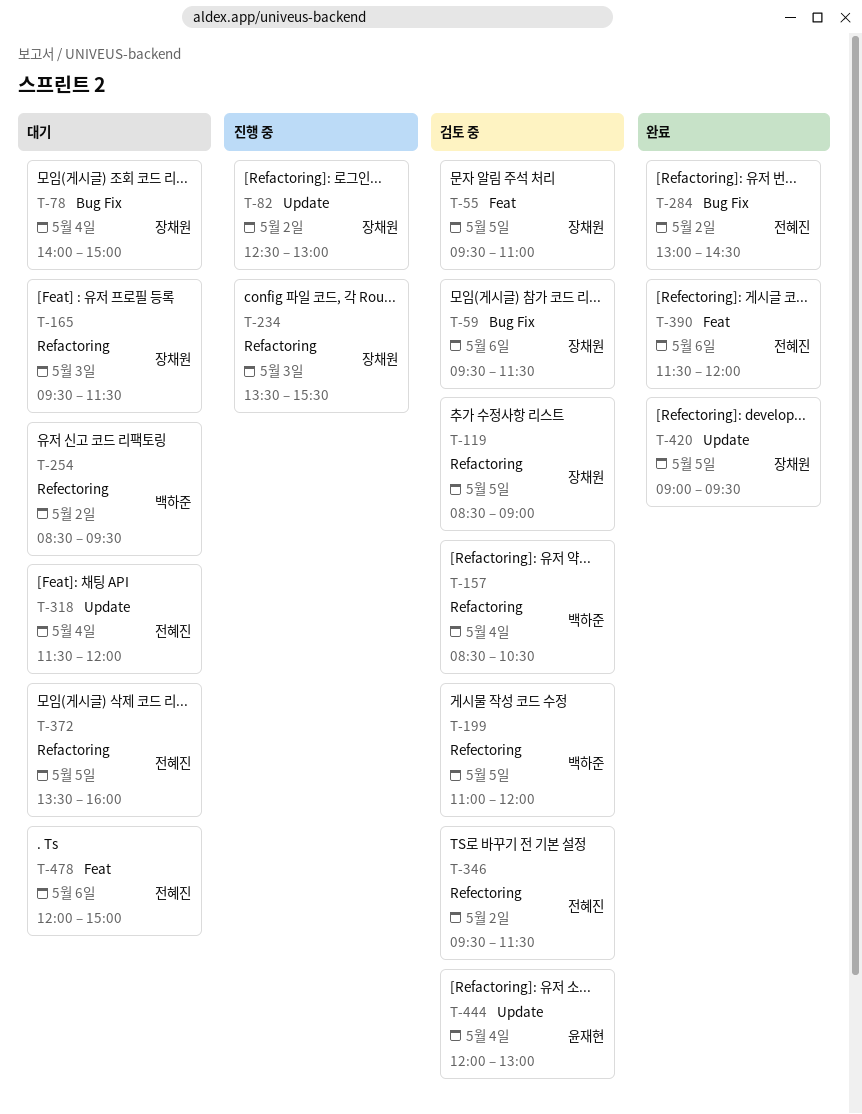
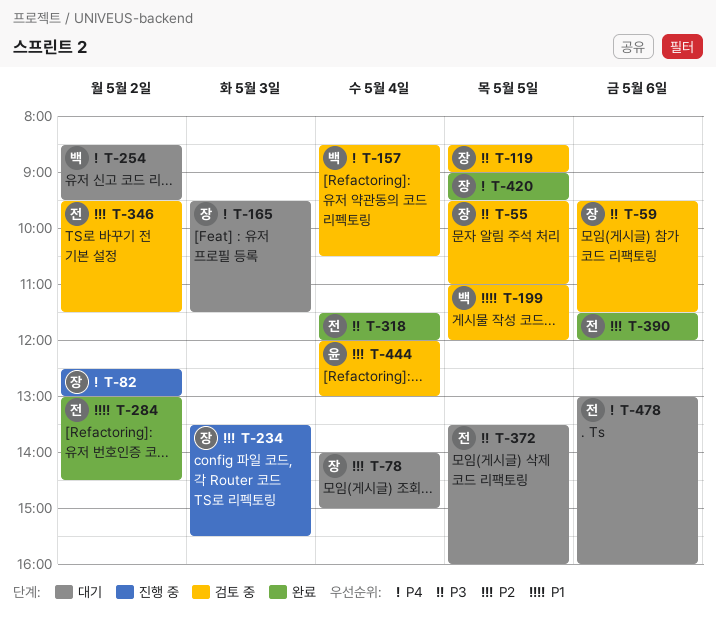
T-318, status: 대기 -> 완료
T-478, begins: 12:00 -> 13:00
T-478, ends: 15:00 -> 16:00

